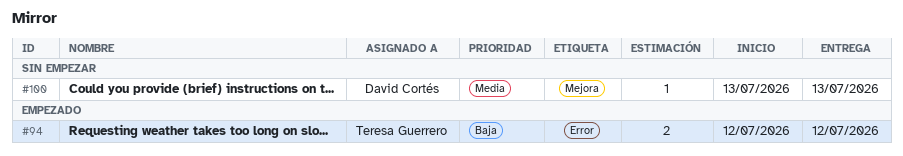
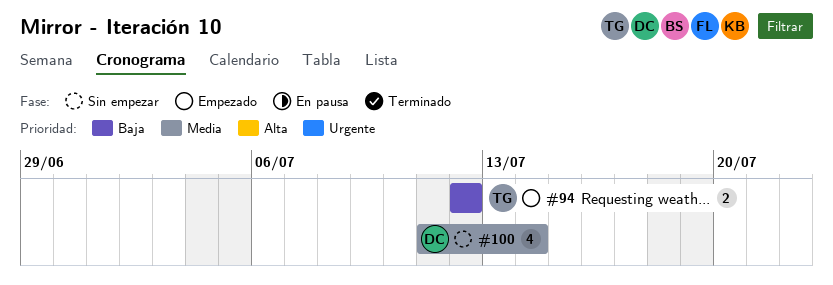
#100, estimate: 1 -> 4
#100, start: Jul 13 -> Jul 11
#100, due: Jul 13 -> Jul 14

